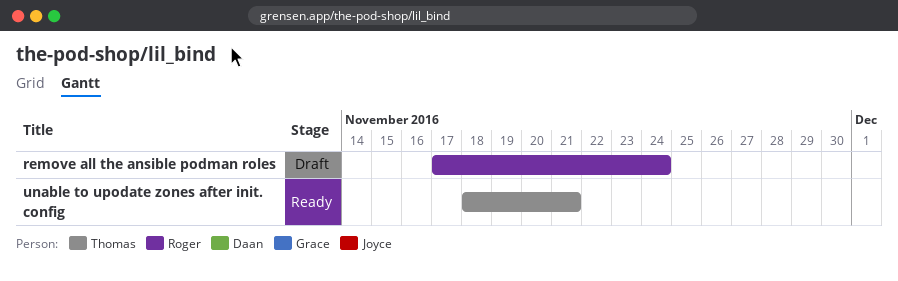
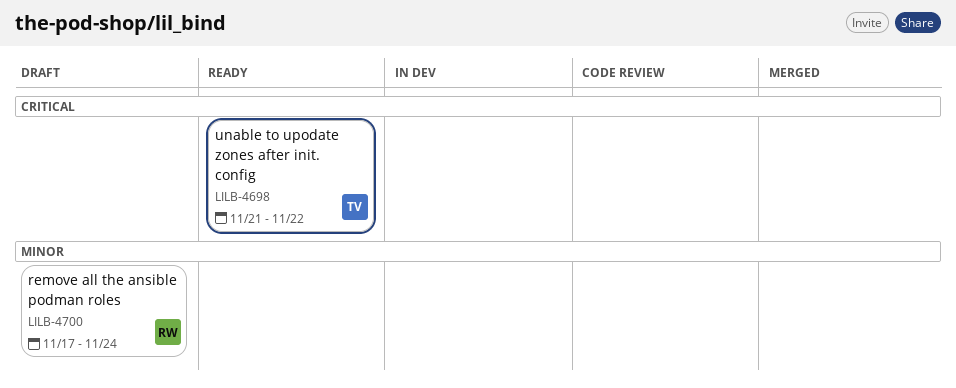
unable to upodate zones after init. config, start: Nov 18 -> Nov 21
unable to upodate zones after init. config, due: Nov 21 -> Nov 22

